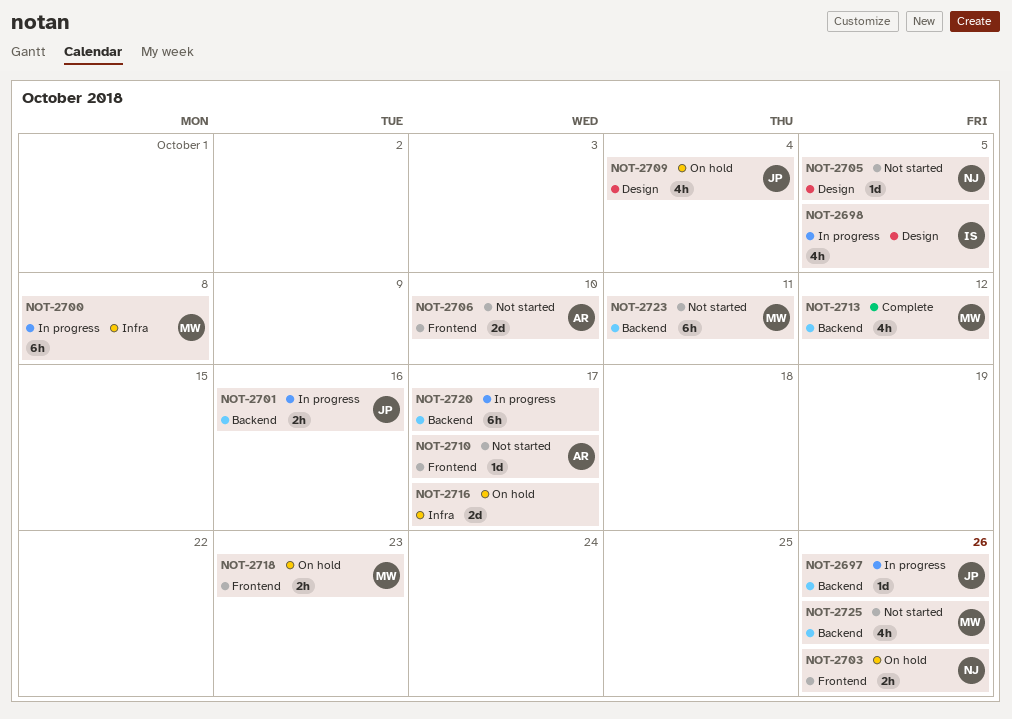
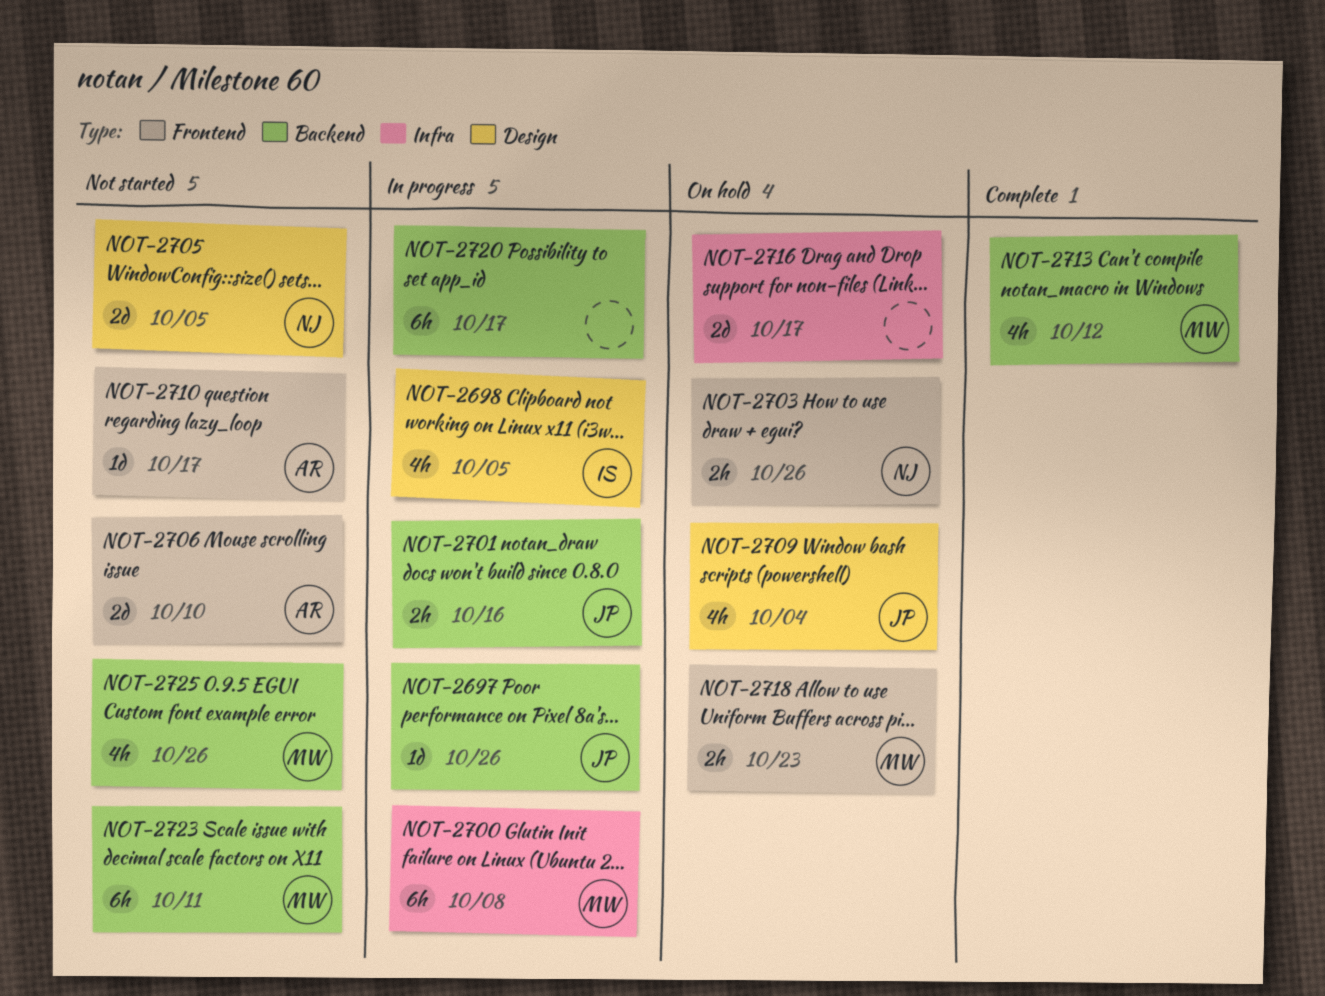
NOT-2705, estimate: 1d -> 2d

